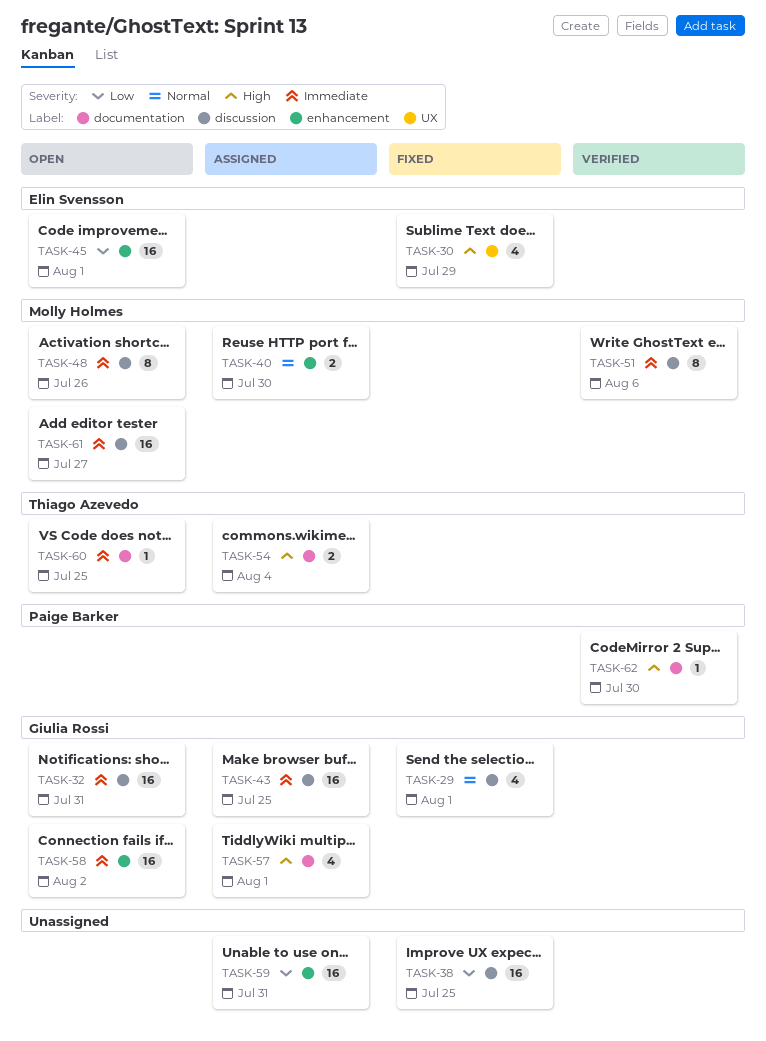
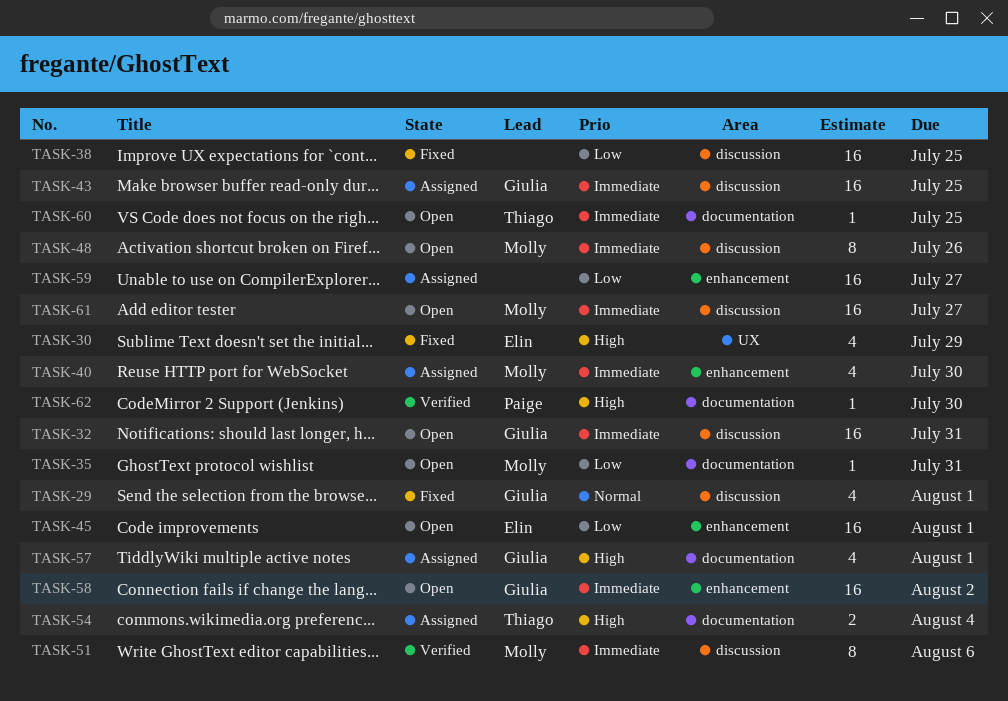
TASK-35: none -> present
TASK-40, priority: Normal -> Immediate
TASK-40, estimate: 2 -> 4
TASK-59, due: Jul 31 -> Jul 27

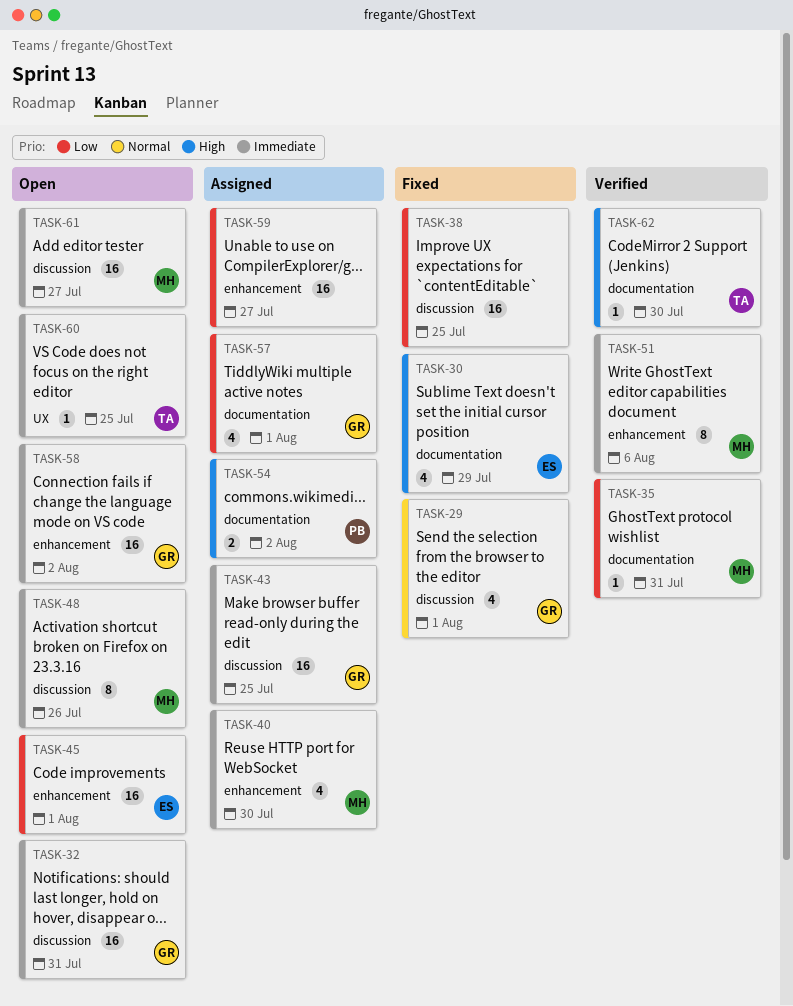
TASK-30, label: UX -> documentation
TASK-35, status: Open -> Verified
TASK-51, label: discussion -> enhancement
TASK-54, owner: Thiago -> Paige
TASK-54, due: Aug 4 -> Aug 2
TASK-57, priority: High -> Low
TASK-60, label: documentation -> UX
TASK-62, owner: Paige -> Thiago

